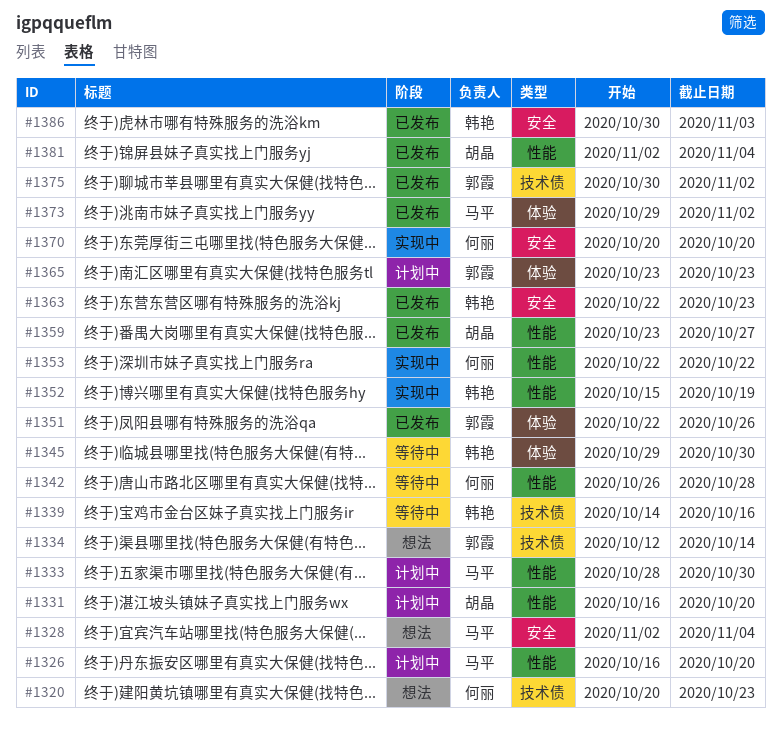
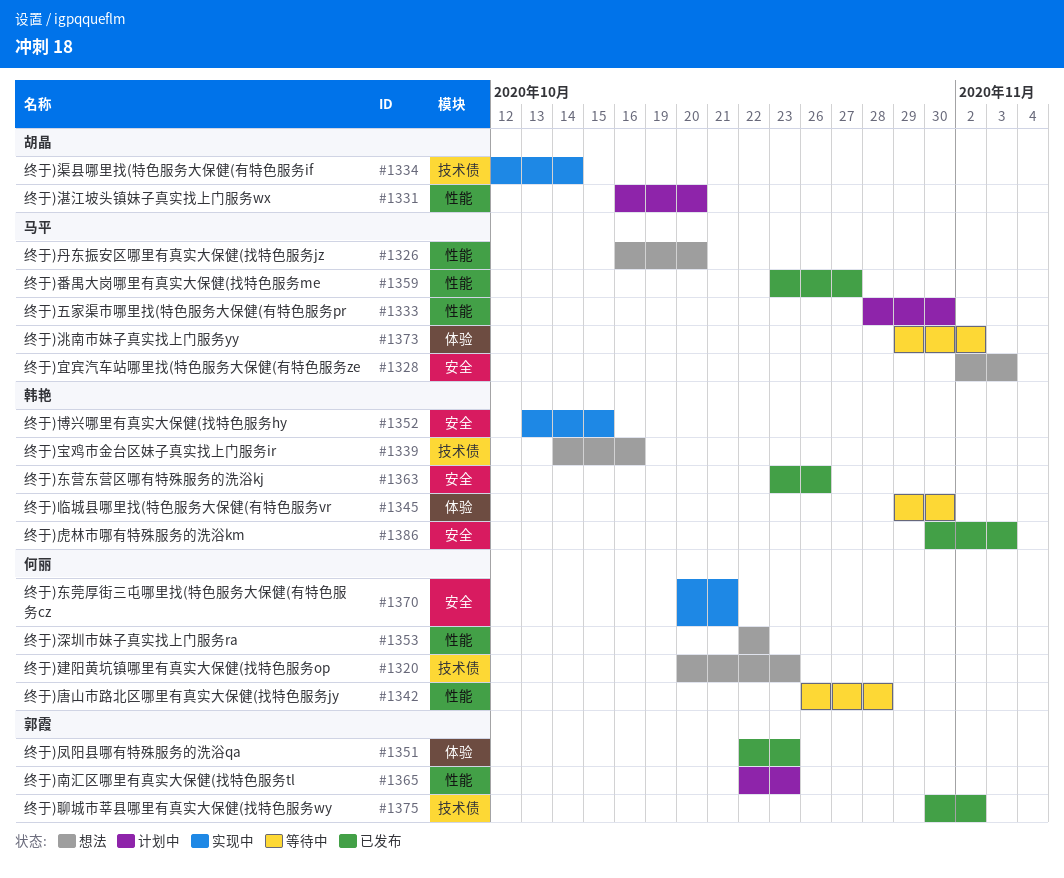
#1326, status: 计划中 -> 想法
#1328, due: Nov 4 -> Nov 3
#1334, status: 想法 -> 实现中
#1334, owner: 郭霞 -> 胡晶
#1339, status: 等待中 -> 想法
#1351, due: Oct 26 -> Oct 23
#1352, label: 性能 -> 安全
#1352, start: Oct 15 -> Oct 13
#1352, due: Oct 19 -> Oct 15
#1353, status: 实现中 -> 想法
#1359, owner: 胡晶 -> 马平
#1363, start: Oct 22 -> Oct 23
#1363, due: Oct 23 -> Oct 26
#1365, label: 体验 -> 性能
#1365, start: Oct 23 -> Oct 22
#1370, due: Oct 20 -> Oct 21
#1373, status: 已发布 -> 等待中
#1381: present -> none

